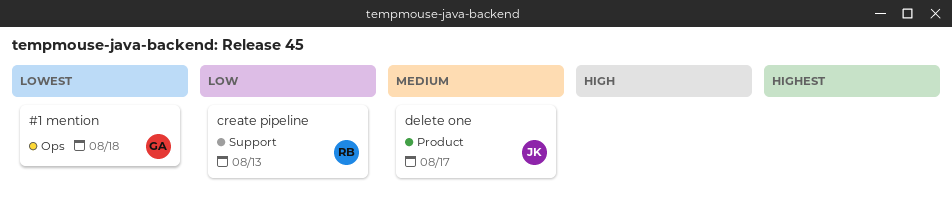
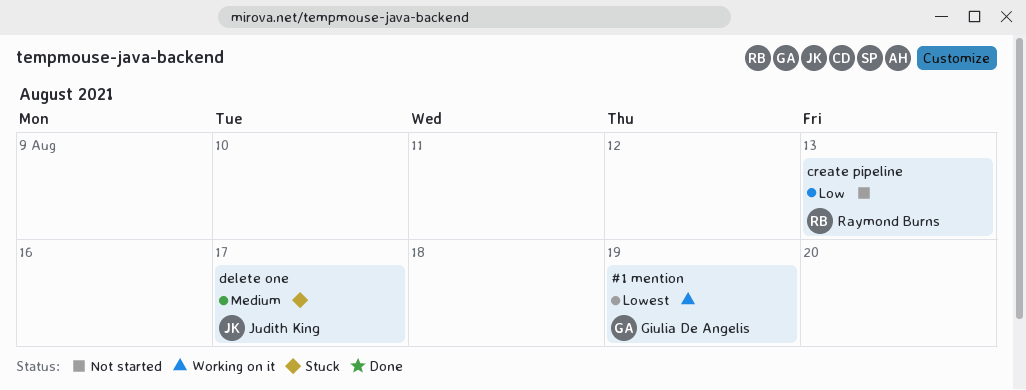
#1 mention, due: Aug 18 -> Aug 19

